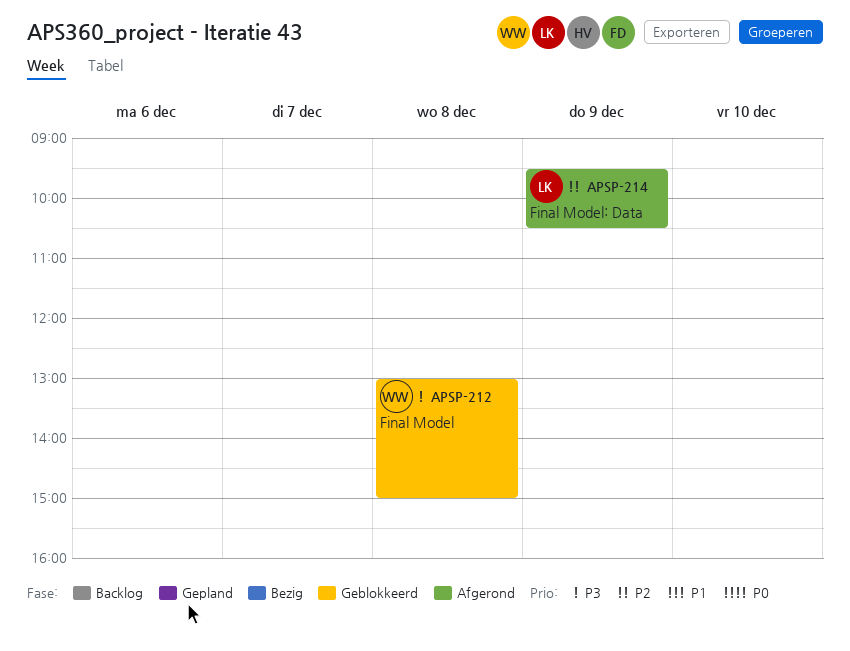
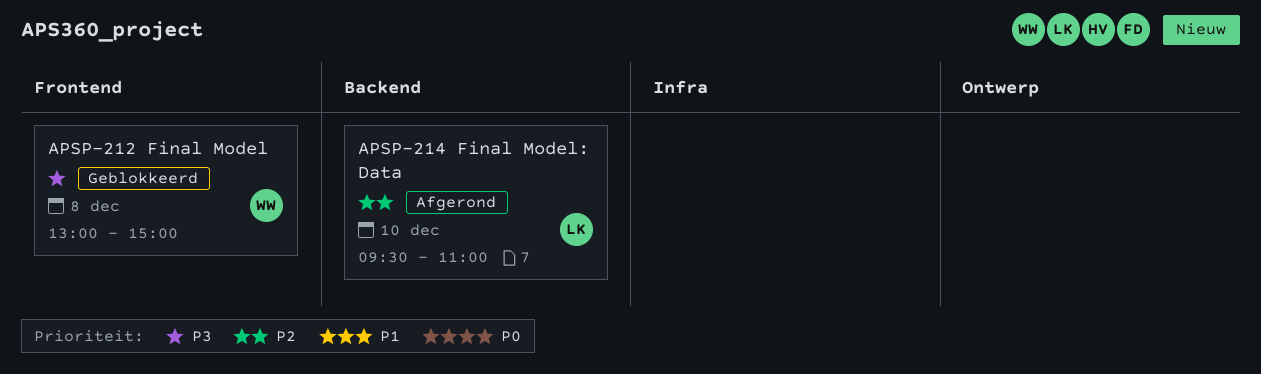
APSP-214, day: Dec 9 -> Dec 10
APSP-214, ends: 10:30 -> 11:00

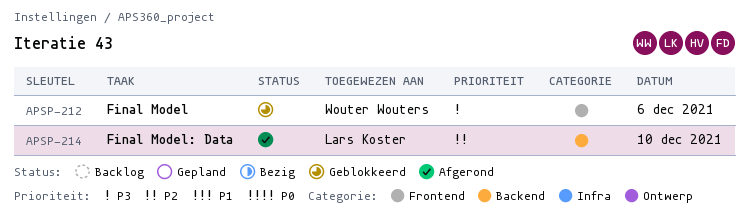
APSP-212, day: Dec 8 -> Dec 6

